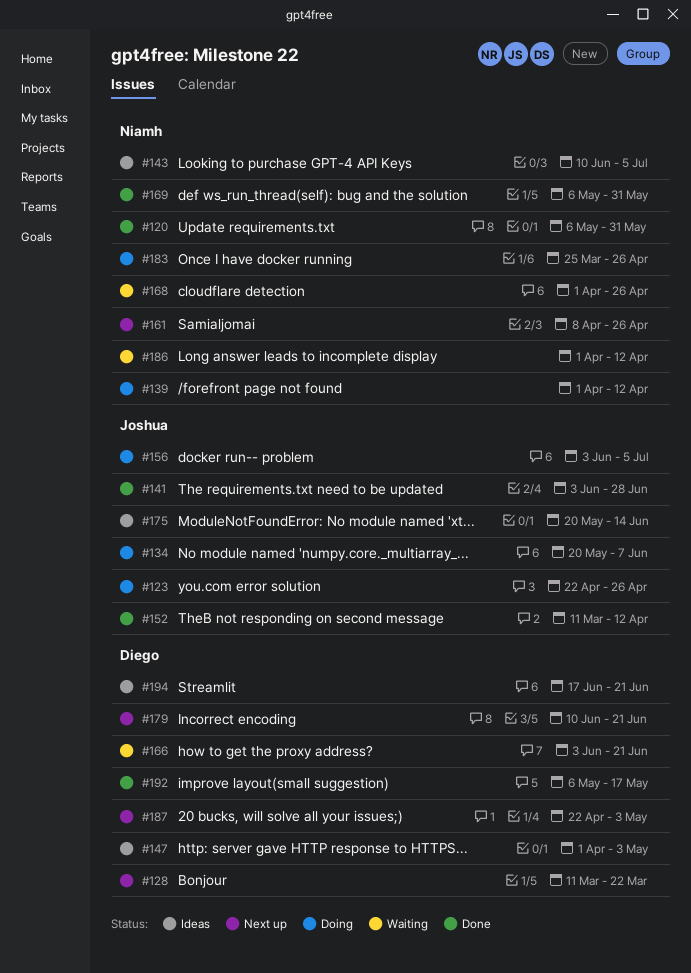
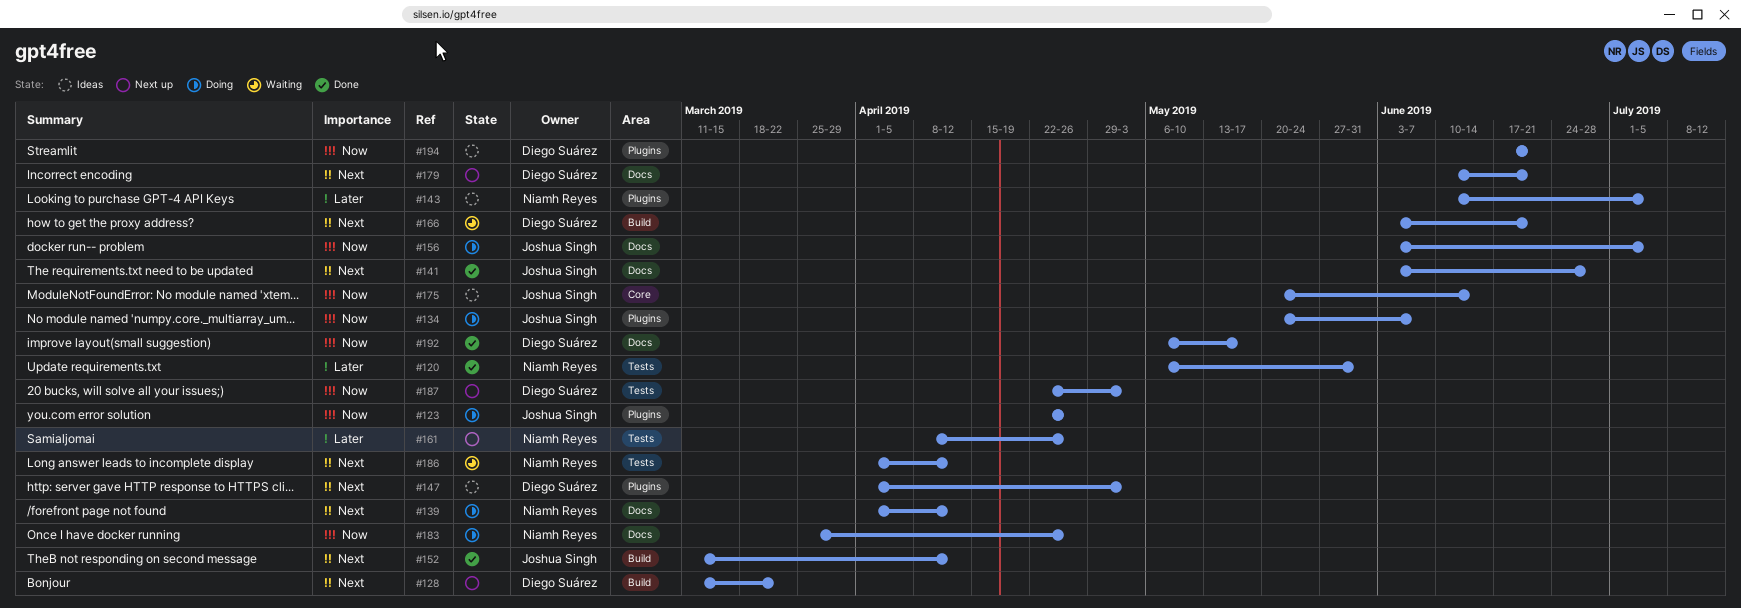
#168: present -> none
#169: present -> none

